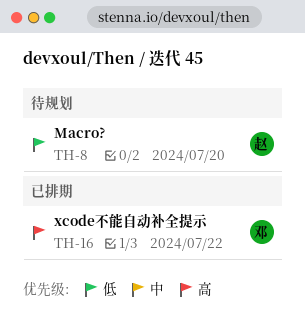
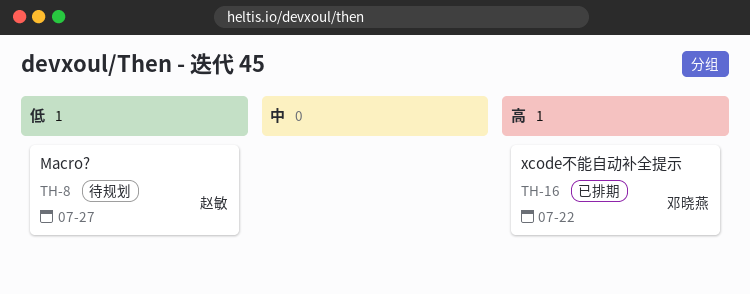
TH-8, due: Jul 20 -> Jul 27

